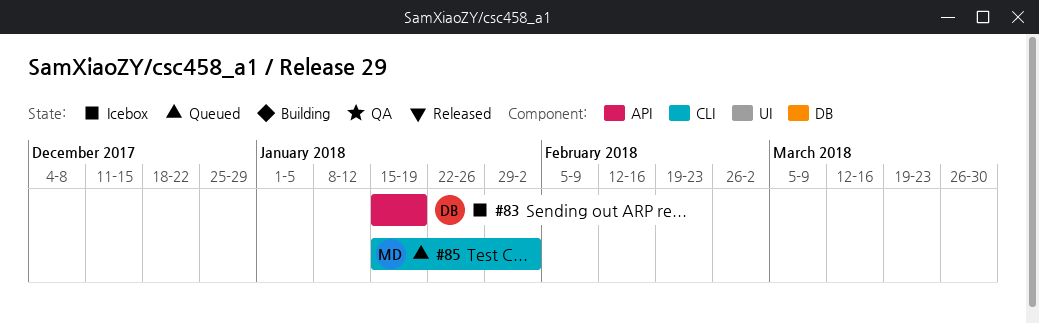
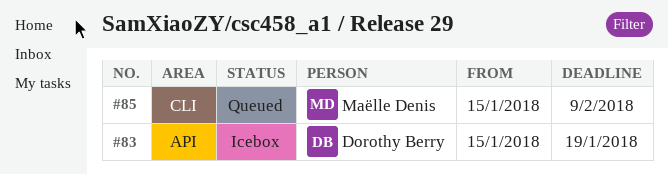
#85, due: Feb 2 -> Feb 9

